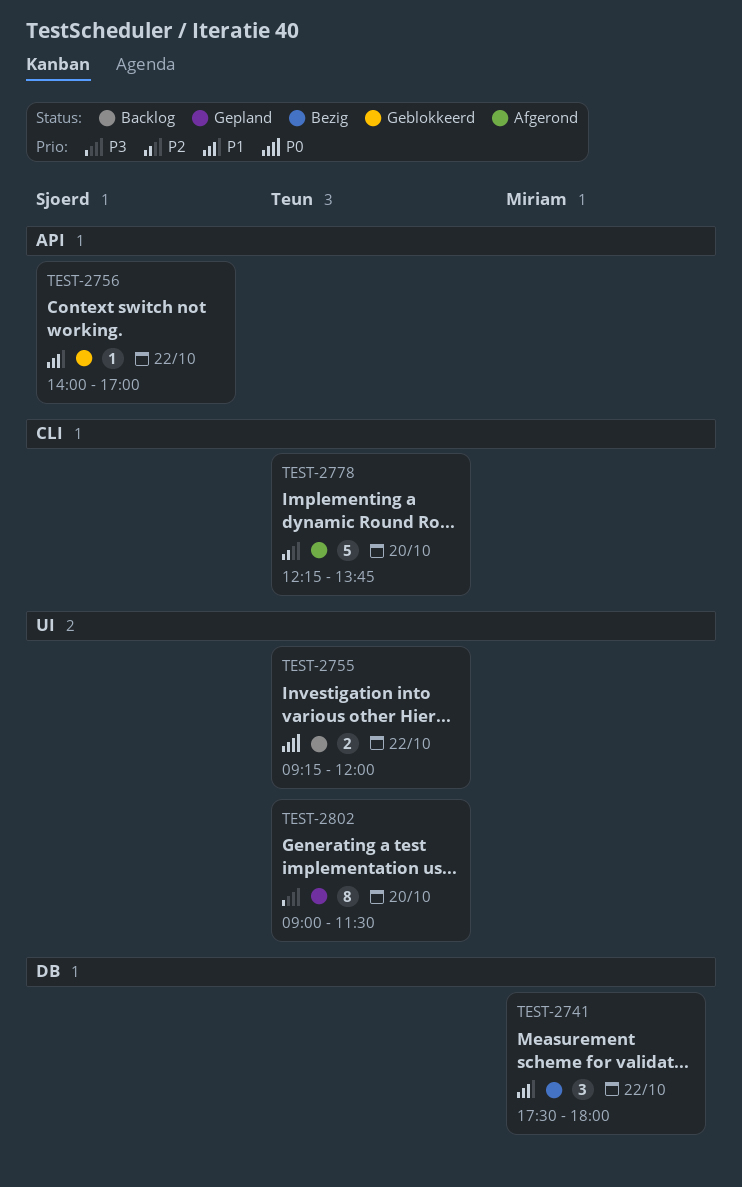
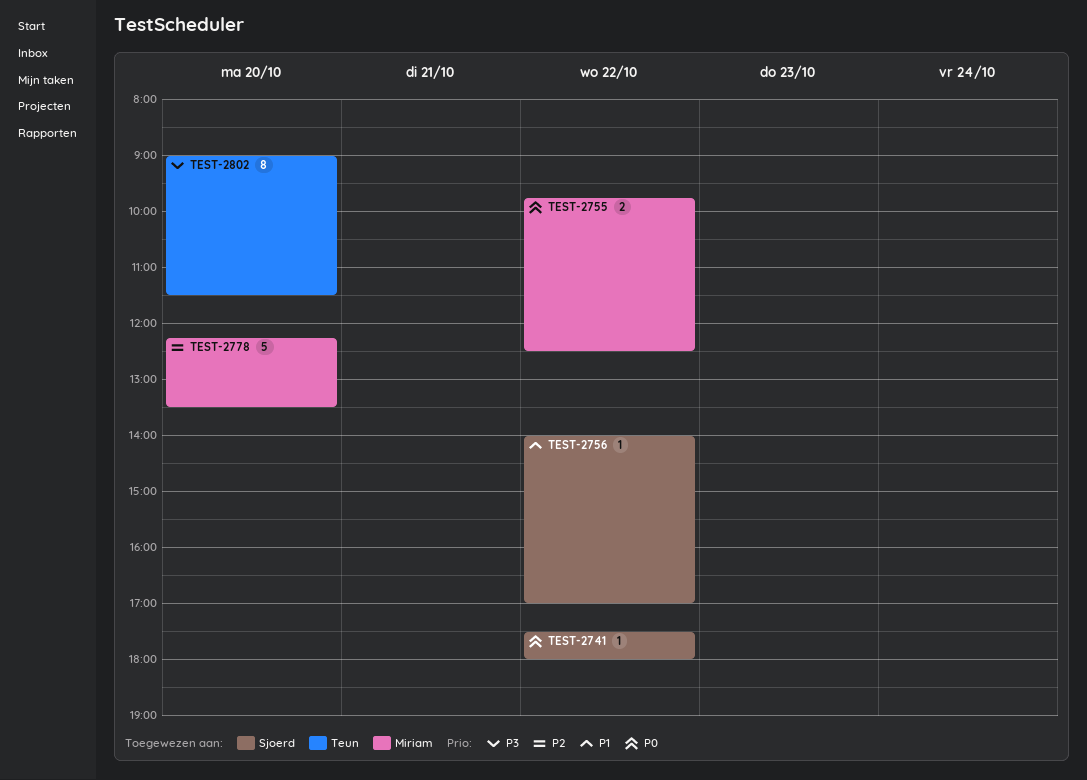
TEST-2741, owner: Miriam -> Sjoerd
TEST-2741, priority: P1 -> P0
TEST-2741, estimate: 3 -> 1
TEST-2755, owner: Teun -> Miriam
TEST-2755, begins: 09:15 -> 09:45
TEST-2755, ends: 12:00 -> 12:30
TEST-2778, owner: Teun -> Miriam
TEST-2778, ends: 13:45 -> 13:30

